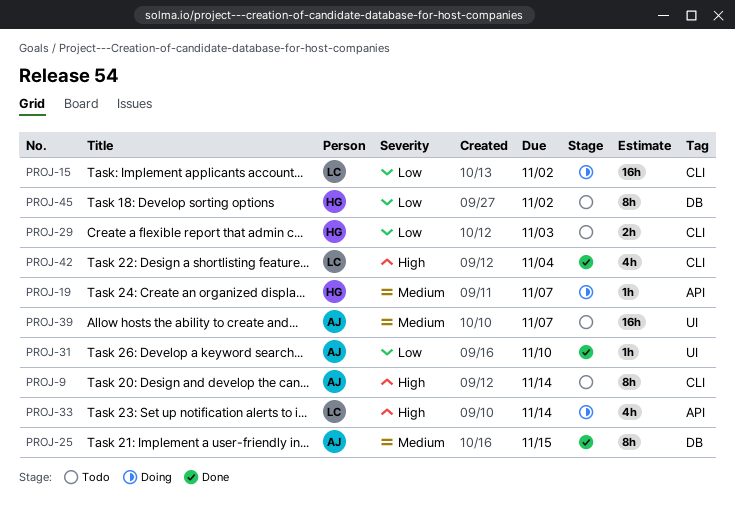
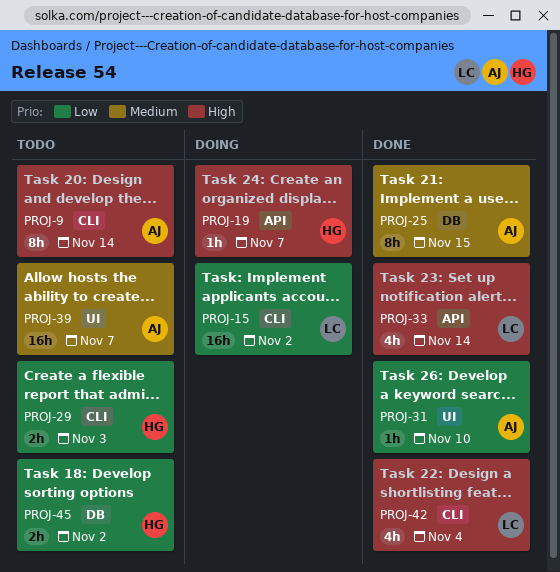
PROJ-19, priority: Medium -> High
PROJ-33, status: Doing -> Done
PROJ-45, estimate: 8h -> 2h

